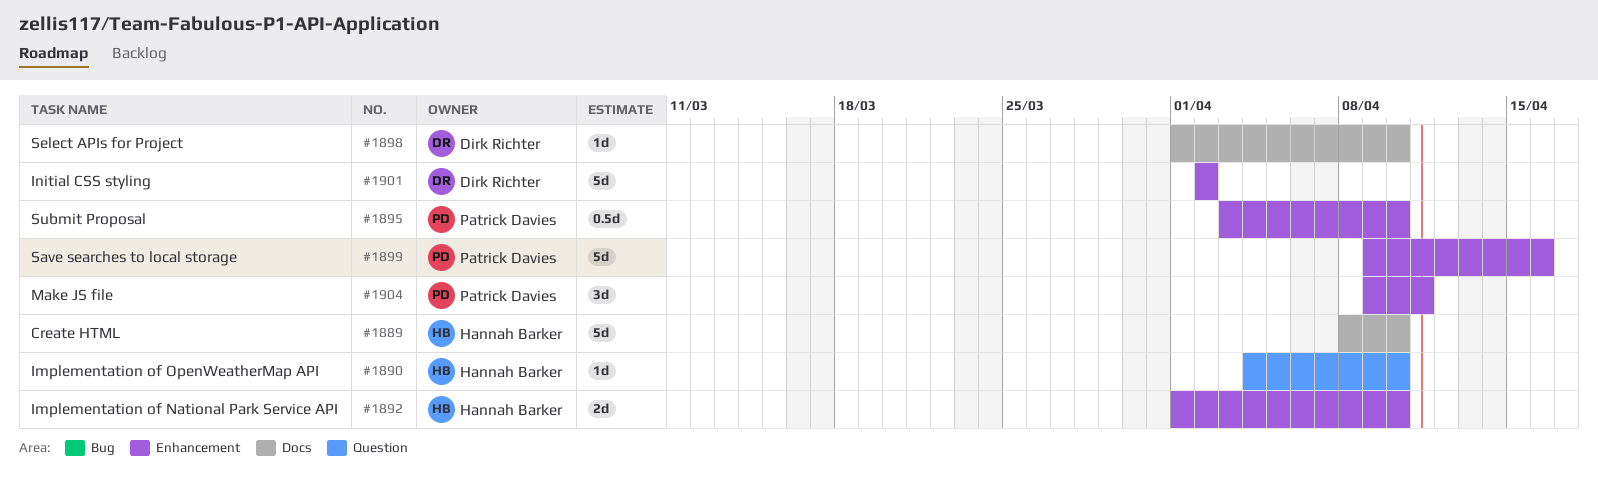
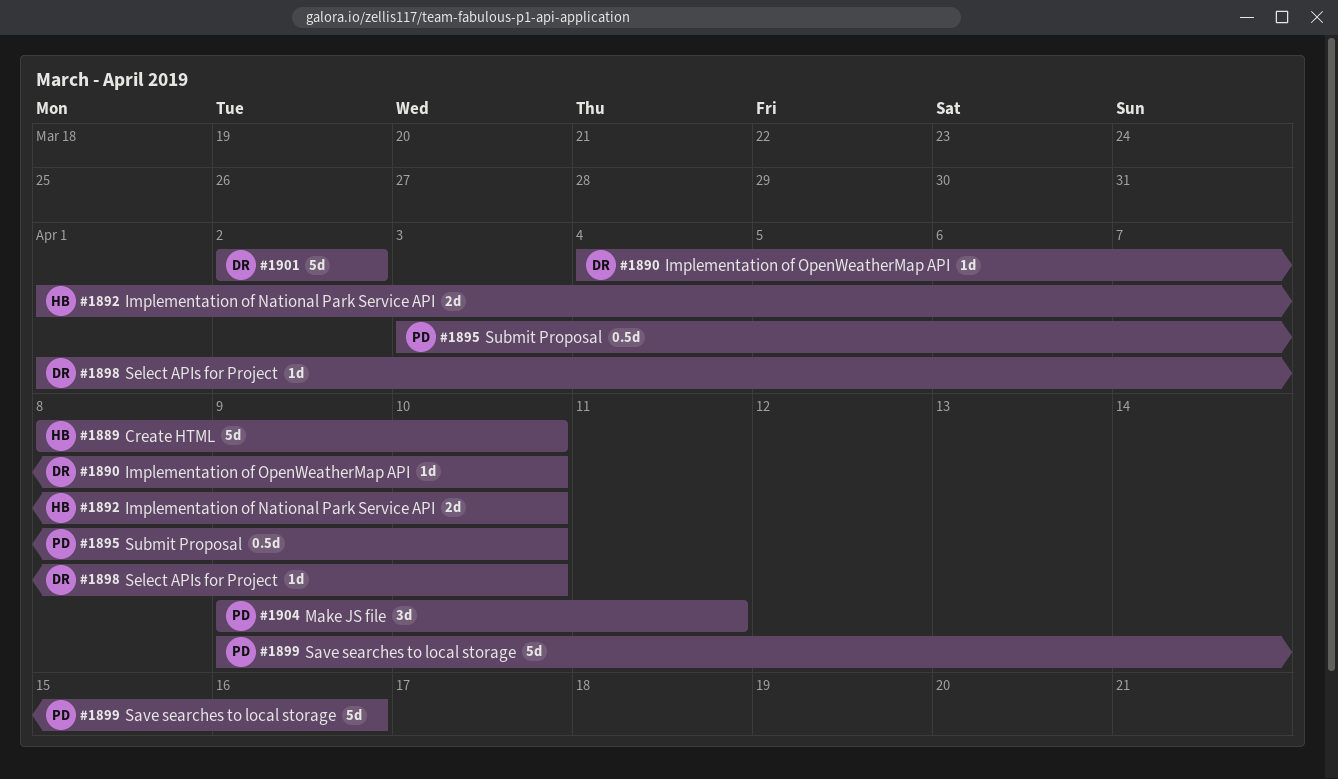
#1890, owner: Hannah Barker -> Dirk Richter

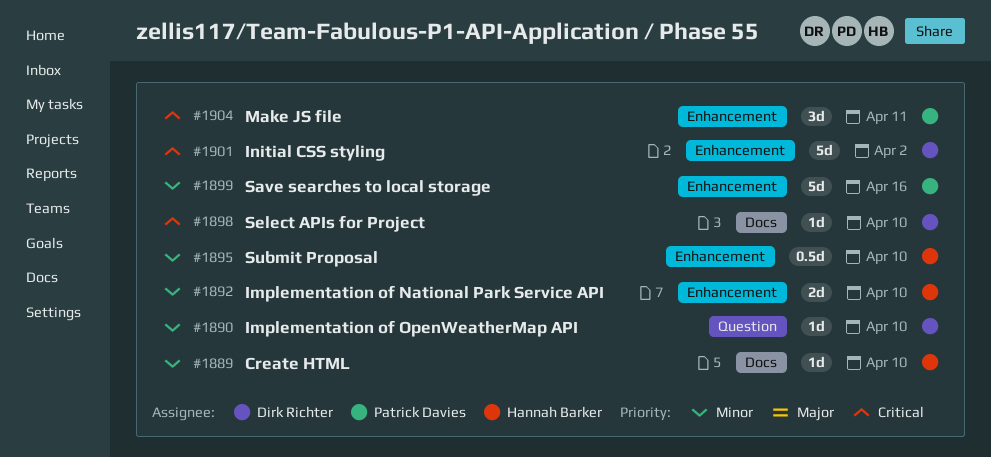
#1889, estimate: 5d -> 1d
#1895, owner: Patrick Davies -> Hannah Barker

